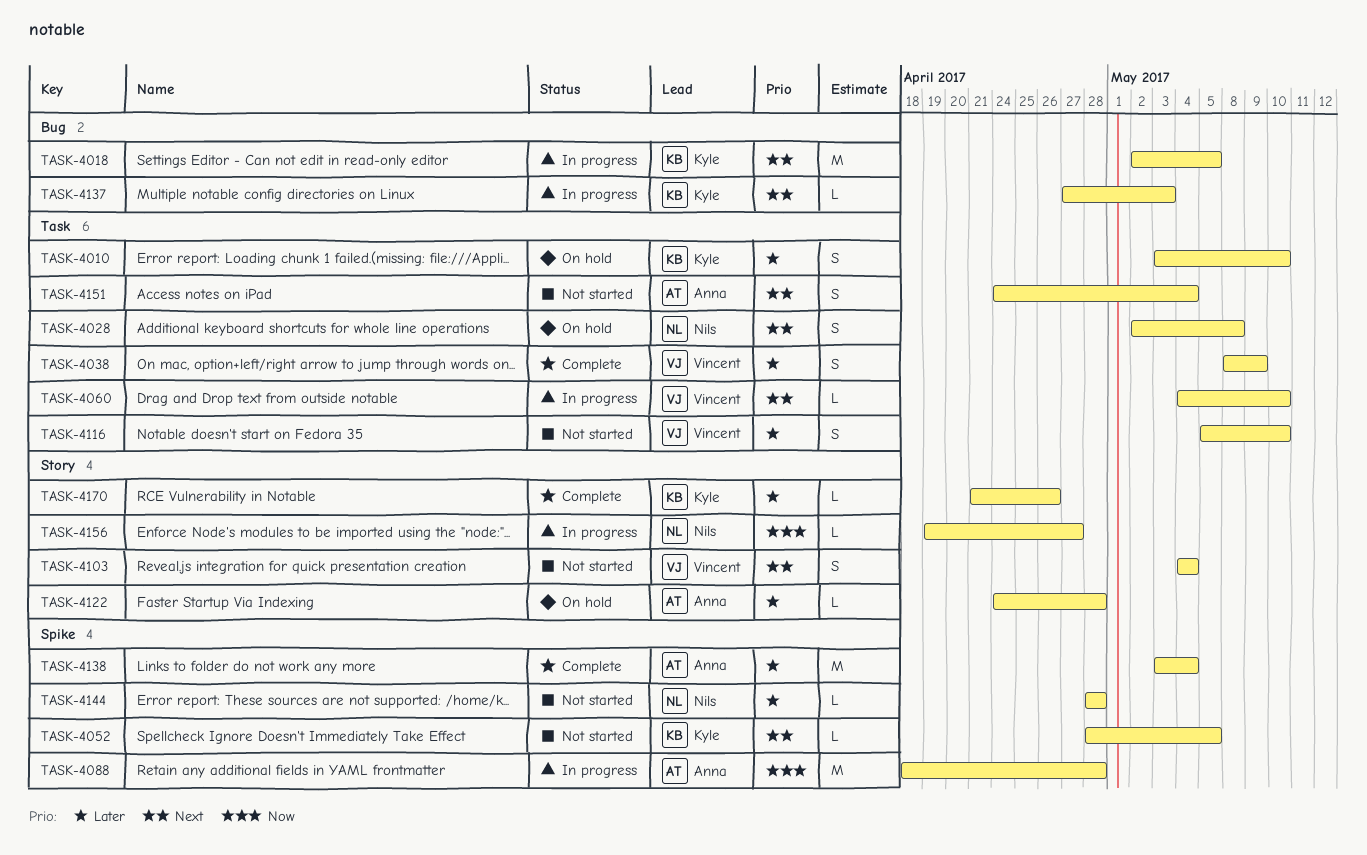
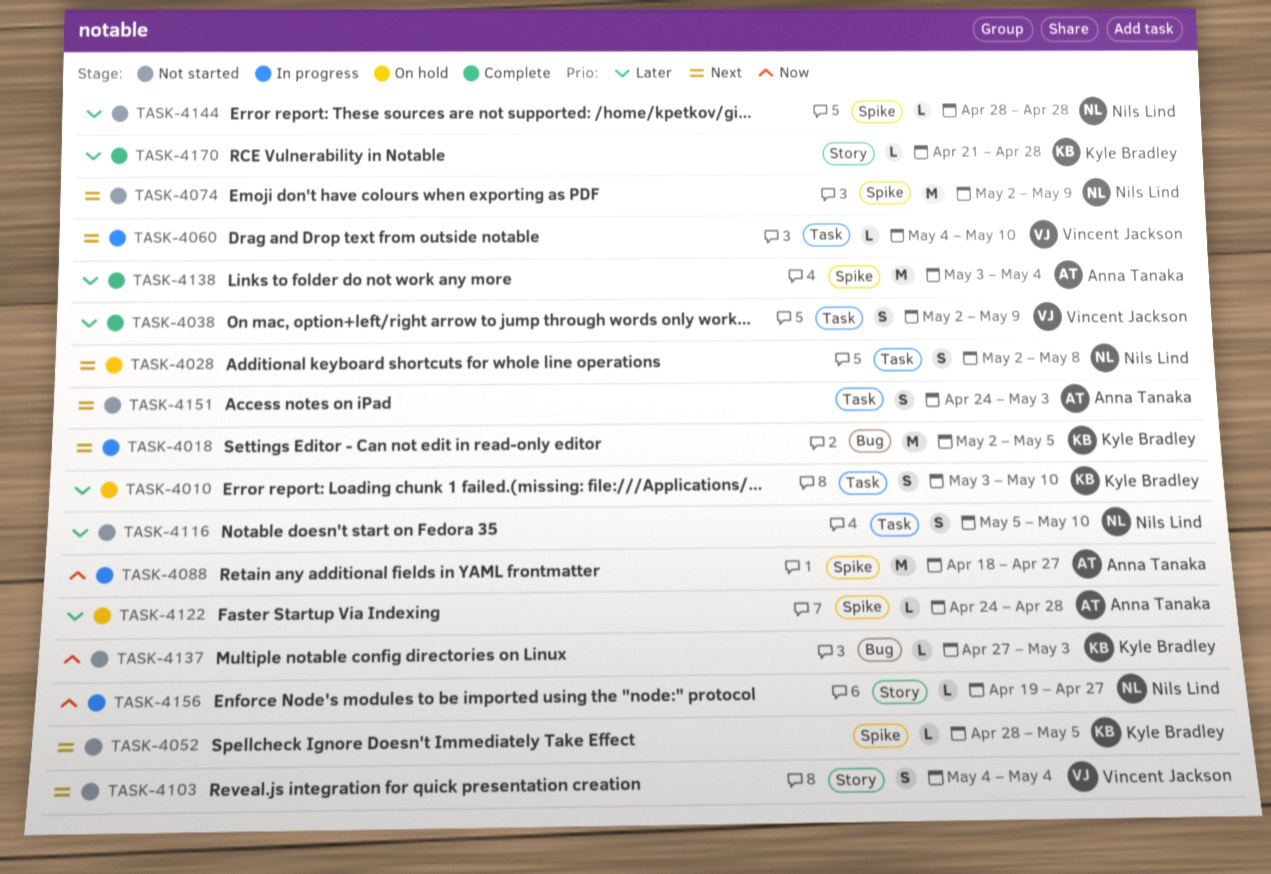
TASK-4038, start: May 8 -> May 2
TASK-4074: none -> present
TASK-4088, due: Apr 28 -> Apr 27
TASK-4116, owner: Vincent Jackson -> Nils Lind
TASK-4122, label: Story -> Spike
TASK-4137, status: In progress -> Not started
TASK-4137, priority: Next -> Now
TASK-4151, due: May 4 -> May 3
TASK-4170, due: Apr 26 -> Apr 28

